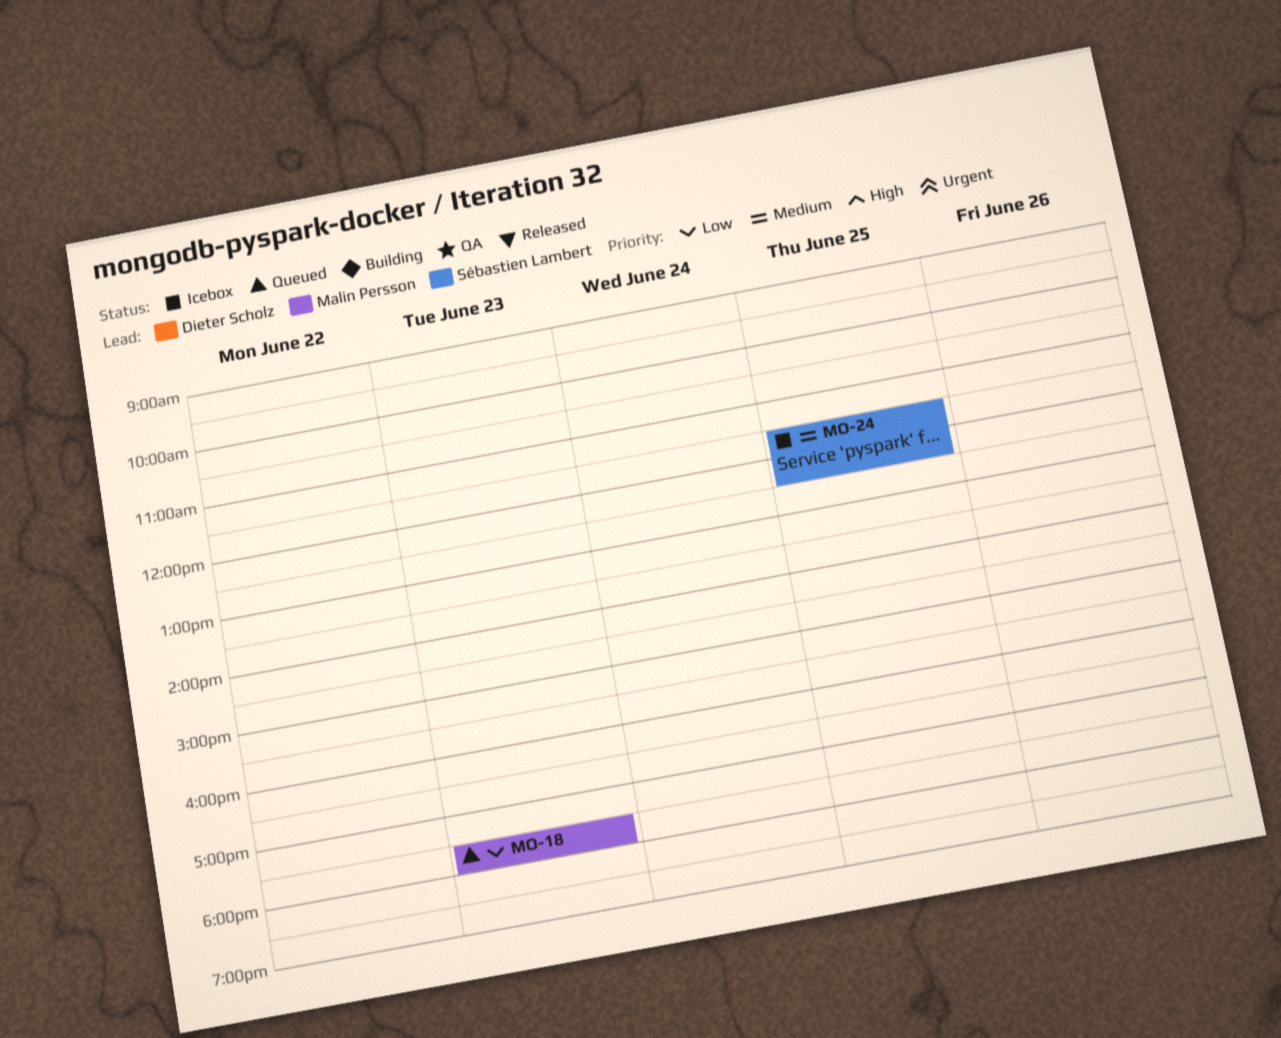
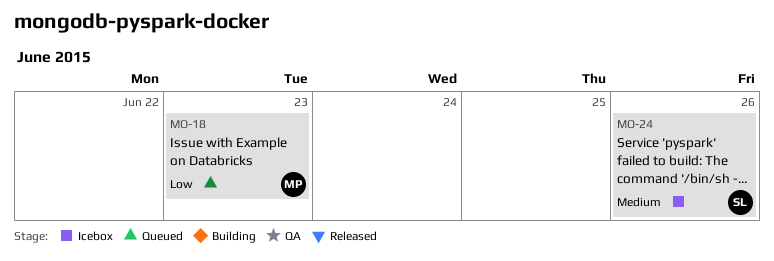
MO-24, day: Jun 25 -> Jun 26

